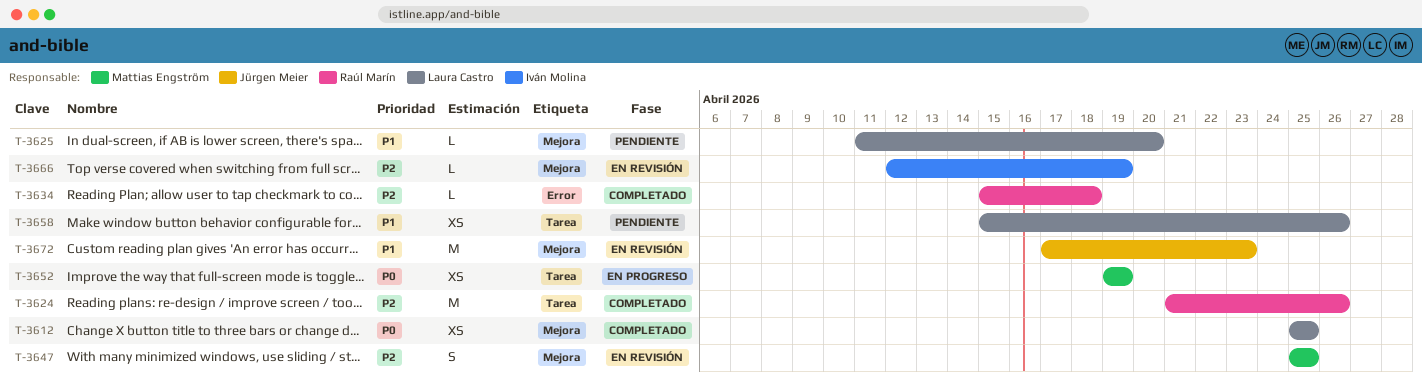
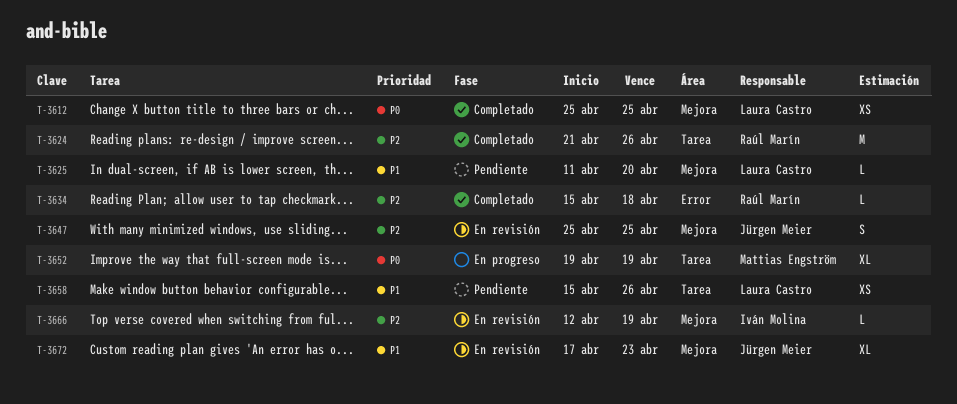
T-3647, owner: Mattias Engström -> Jürgen Meier
T-3652, estimate: XS -> XL
T-3672, estimate: M -> XL

